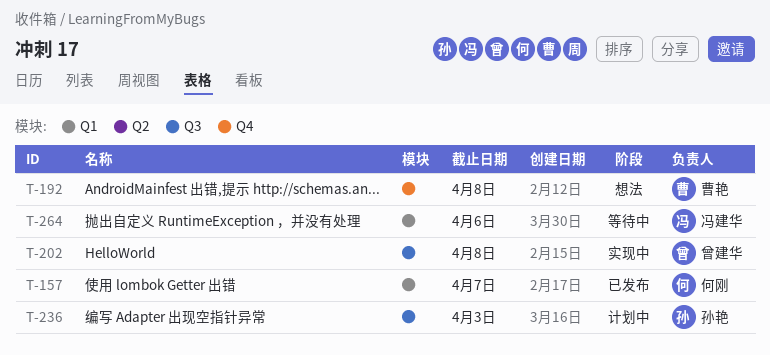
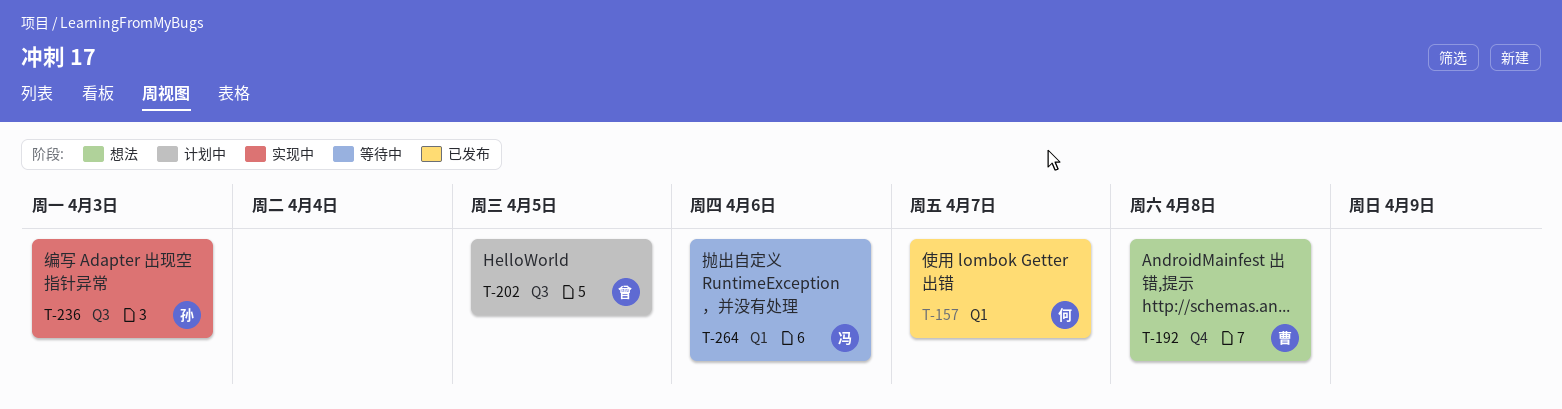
T-202, status: 实现中 -> 计划中
T-202, due: Apr 8 -> Apr 5
T-236, status: 计划中 -> 实现中

